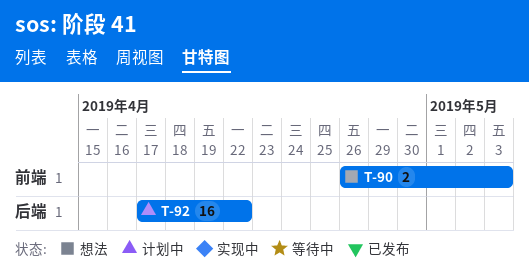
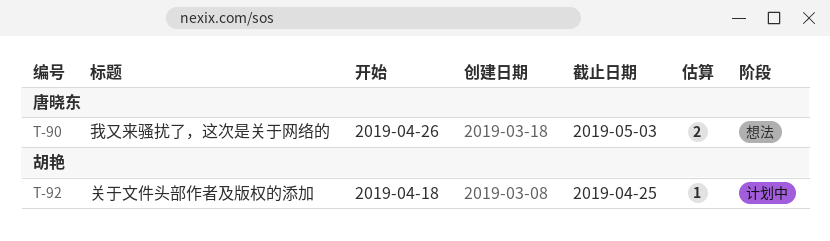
T-92, estimate: 16 -> 1
T-92, start: Apr 17 -> Apr 18
T-92, due: Apr 22 -> Apr 25

